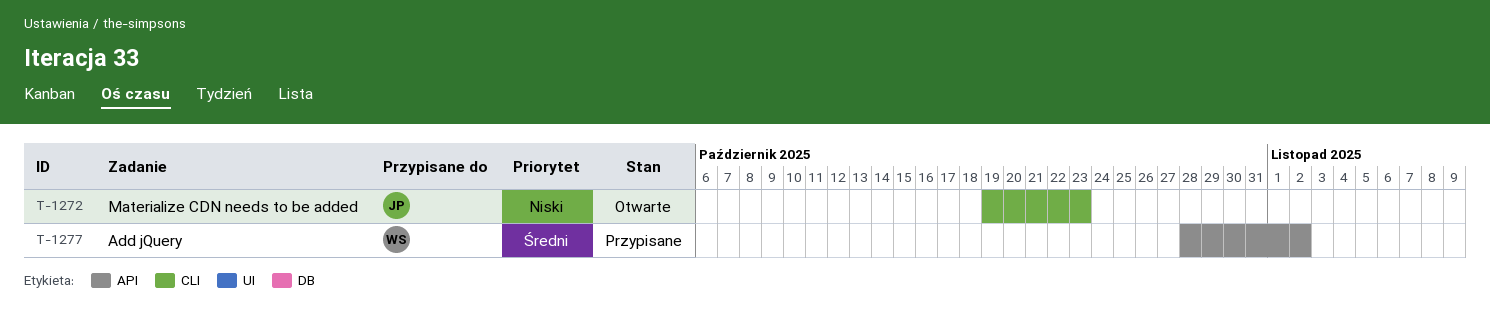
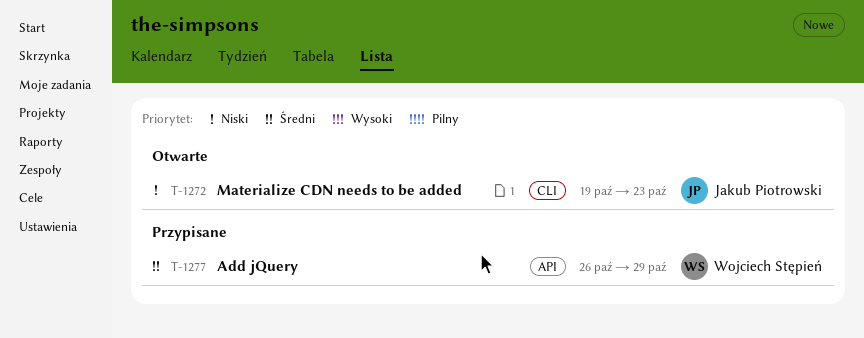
T-1277, start: Oct 28 -> Oct 26
T-1277, due: Nov 2 -> Oct 29

